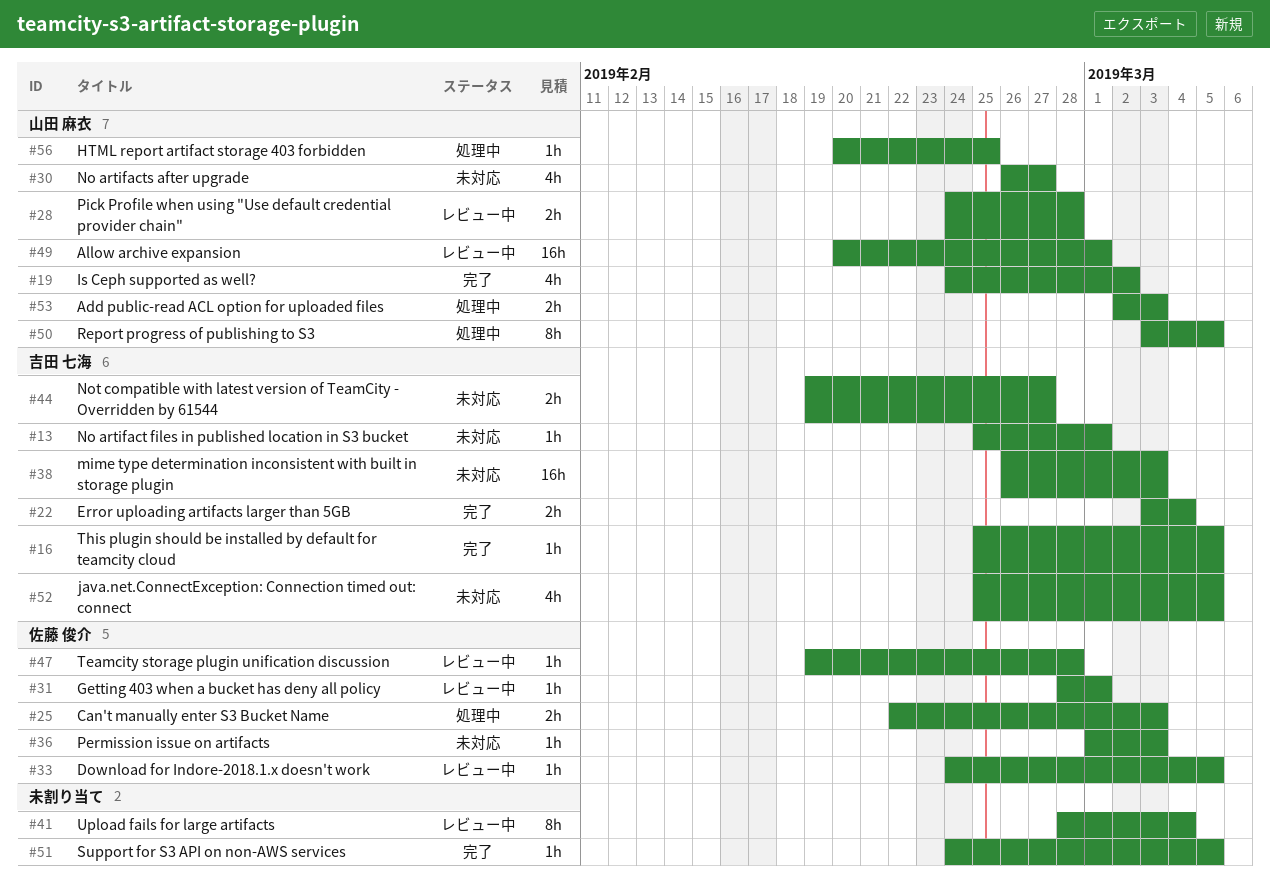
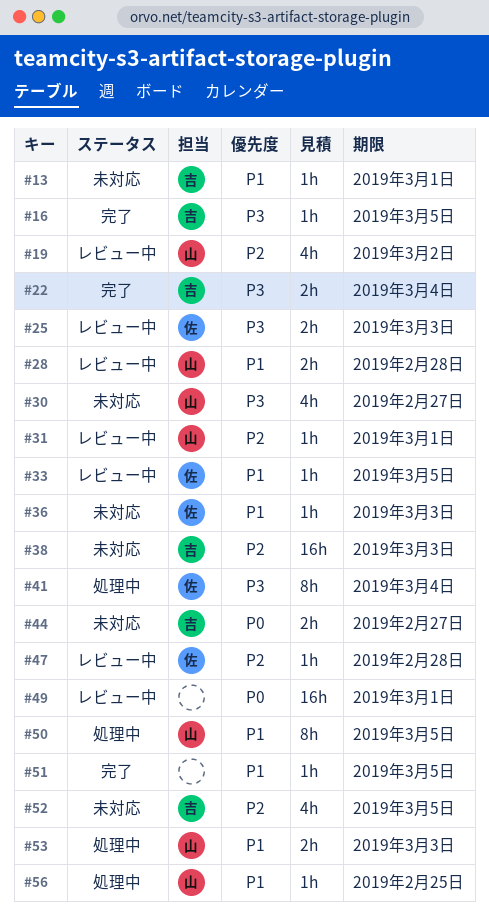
#19, status: 完了 -> レビュー中
#25, status: 処理中 -> レビュー中
#31, owner: 佐藤 俊介 -> 山田 麻衣
#41, status: レビュー中 -> 処理中
#41, owner: none -> 佐藤 俊介
#49, owner: 山田 麻衣 -> none

